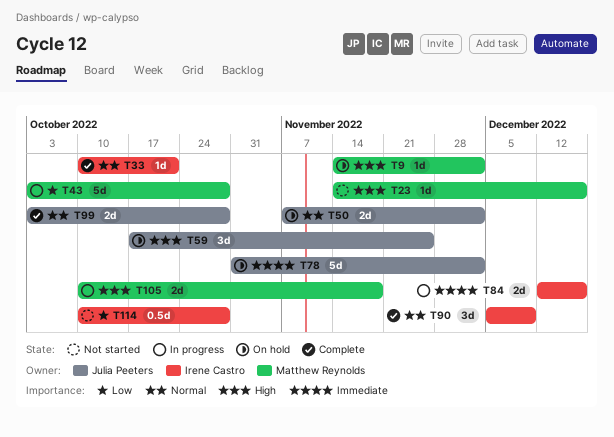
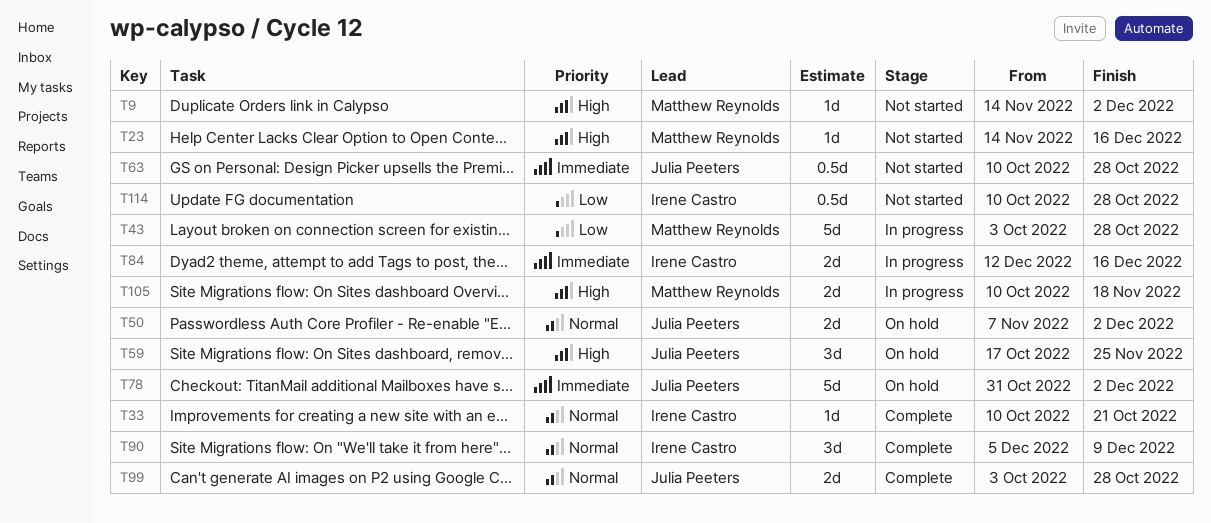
T9, status: On hold -> Not started
T63: none -> present

